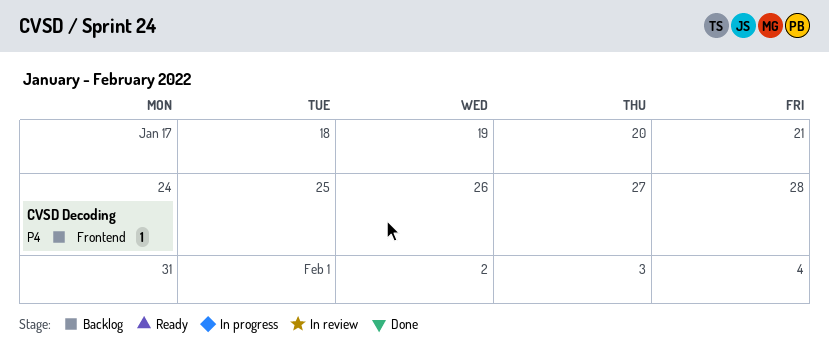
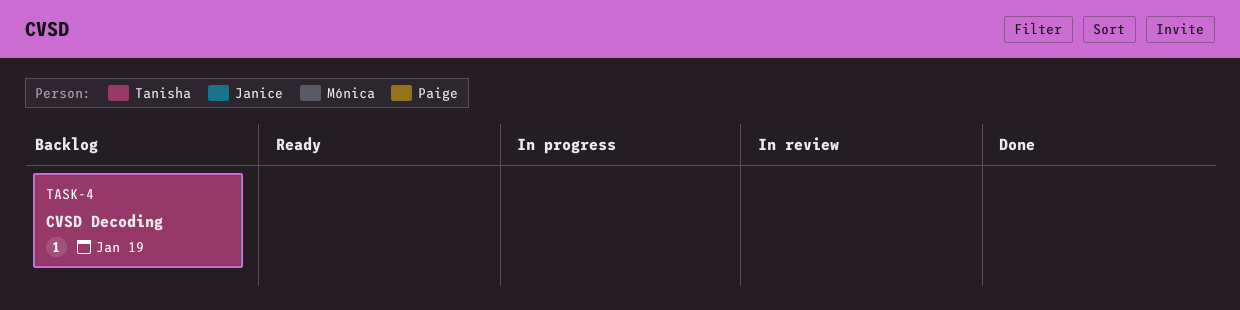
CVSD Decoding, due: Jan 24 -> Jan 19

